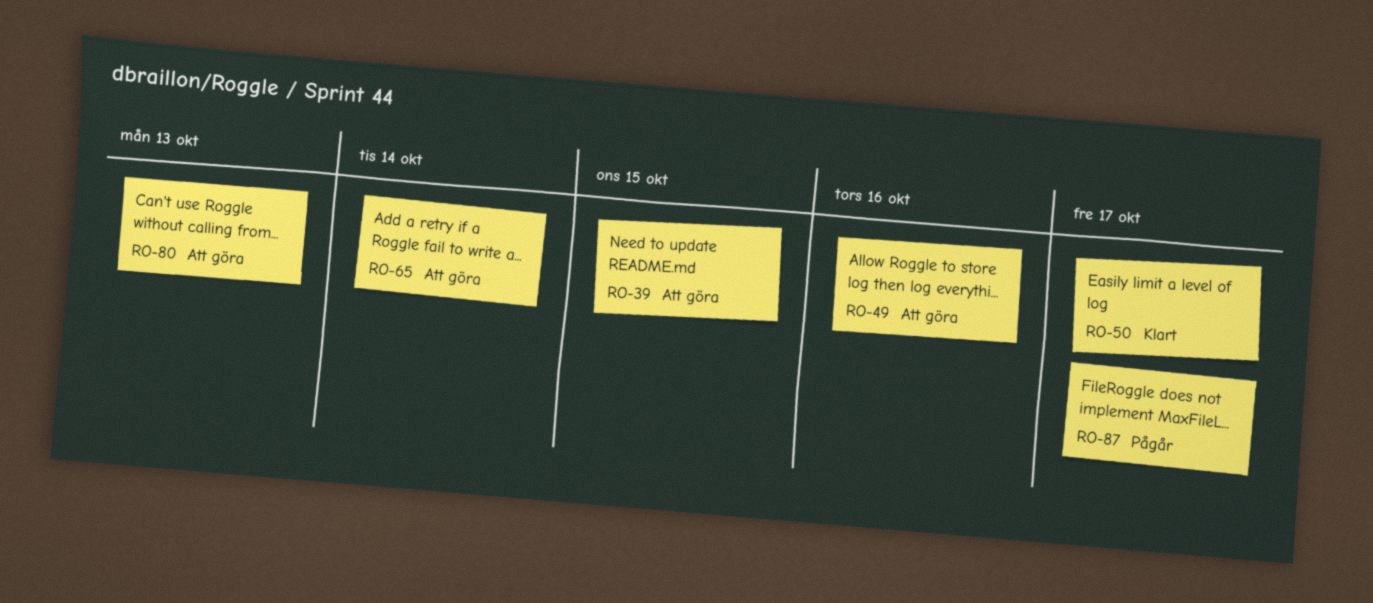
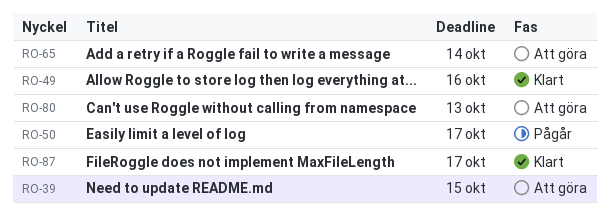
RO-49, status: Att göra -> Klart
RO-50, status: Klart -> Pågår
RO-87, status: Pågår -> Klart

